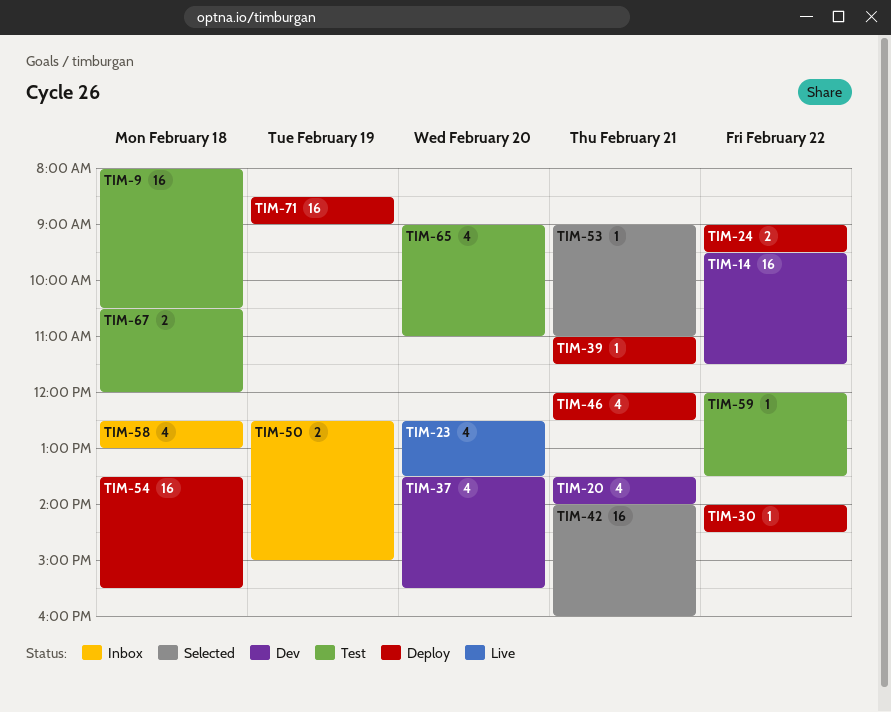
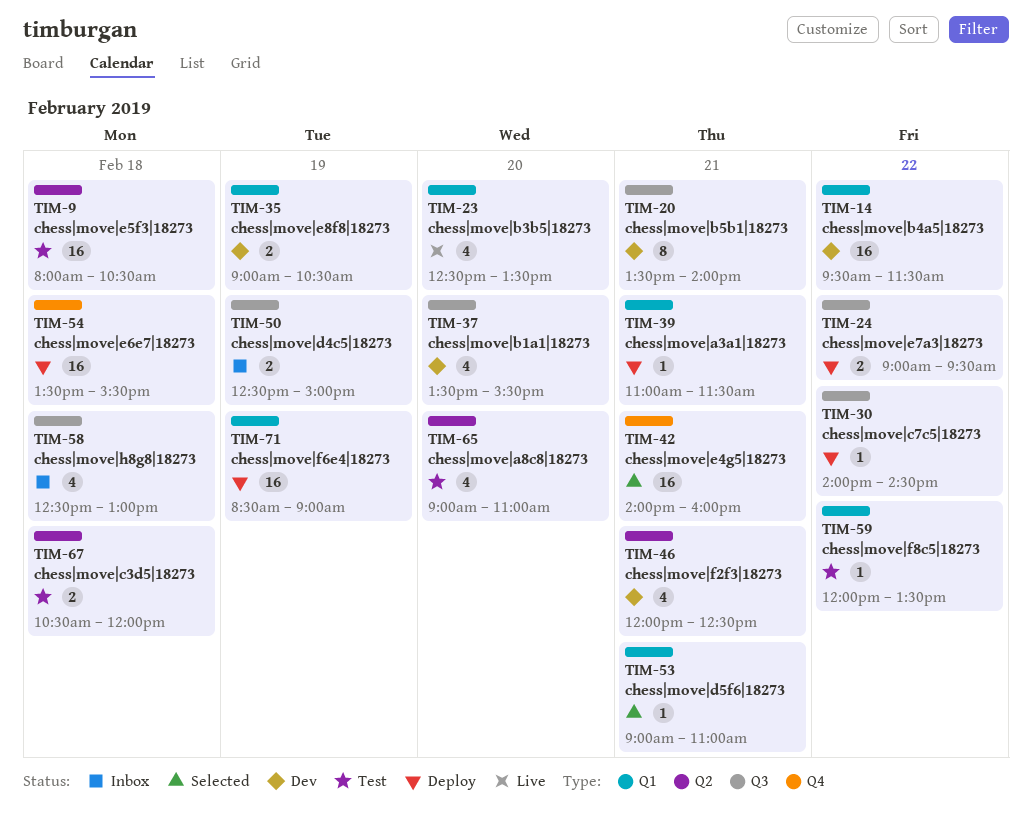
TIM-20, estimate: 4 -> 8
TIM-35: none -> present
TIM-46, status: Deploy -> Dev

